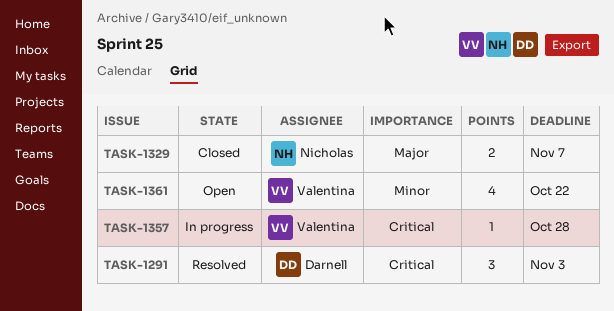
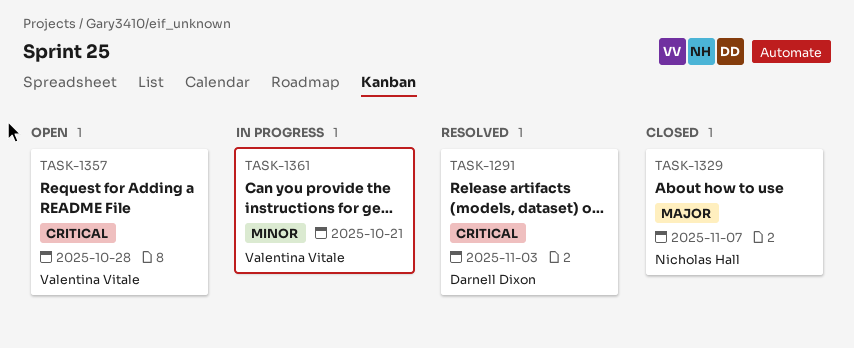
TASK-1357, status: In progress -> Open
TASK-1361, status: Open -> In progress
TASK-1361, due: Oct 22 -> Oct 21

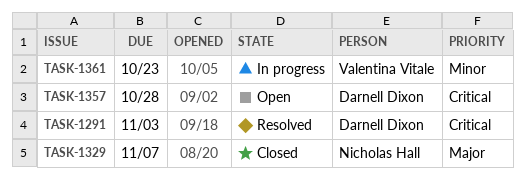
TASK-1357, owner: Valentina Vitale -> Darnell Dixon
TASK-1361, due: Oct 21 -> Oct 23

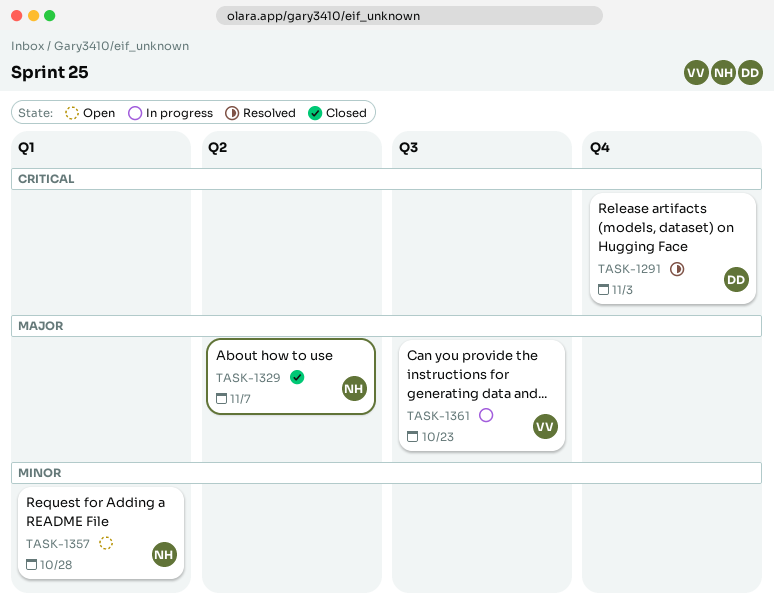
TASK-1357, owner: Darnell Dixon -> Nicholas Hall
TASK-1357, priority: Critical -> Minor
TASK-1361, priority: Minor -> Major

